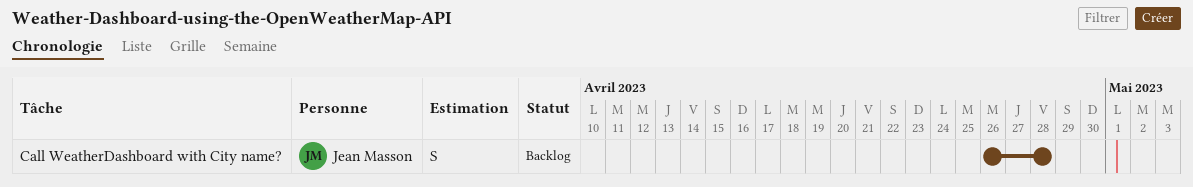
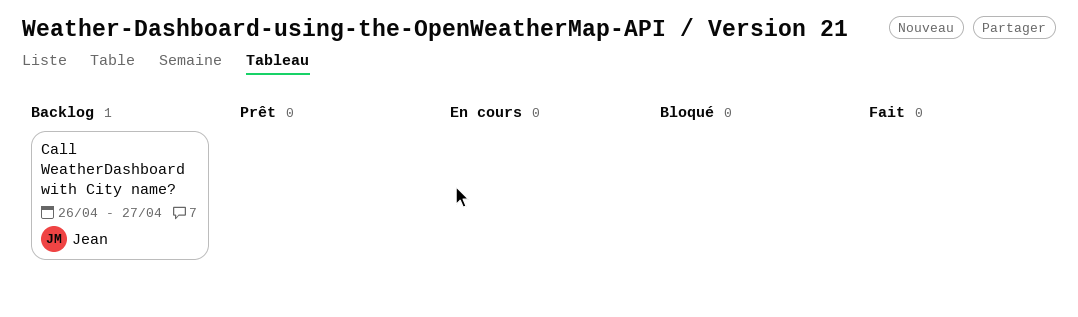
Call WeatherDashboard with City name?, due: Apr 28 -> Apr 27

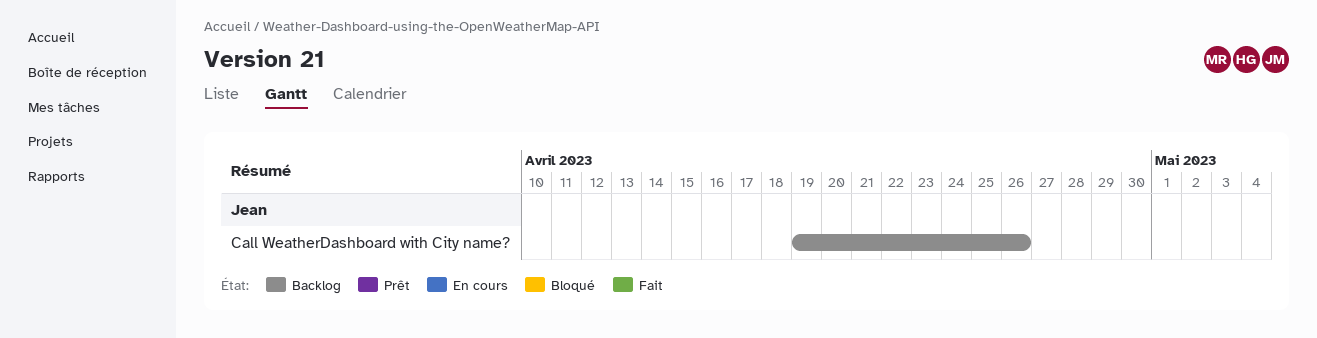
Call WeatherDashboard with City name?, start: Apr 26 -> Apr 19
Call WeatherDashboard with City name?, due: Apr 27 -> Apr 26

